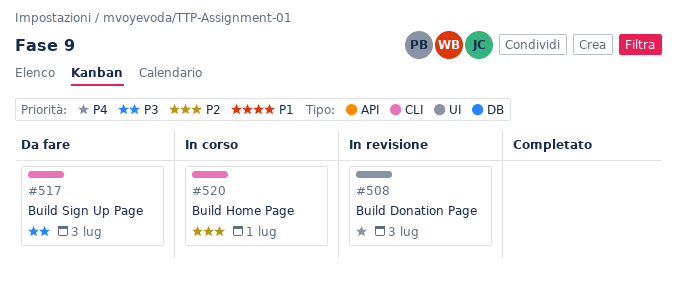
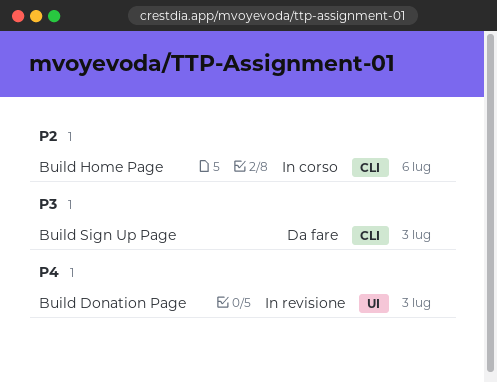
Build Home Page, due: Jul 1 -> Jul 6

